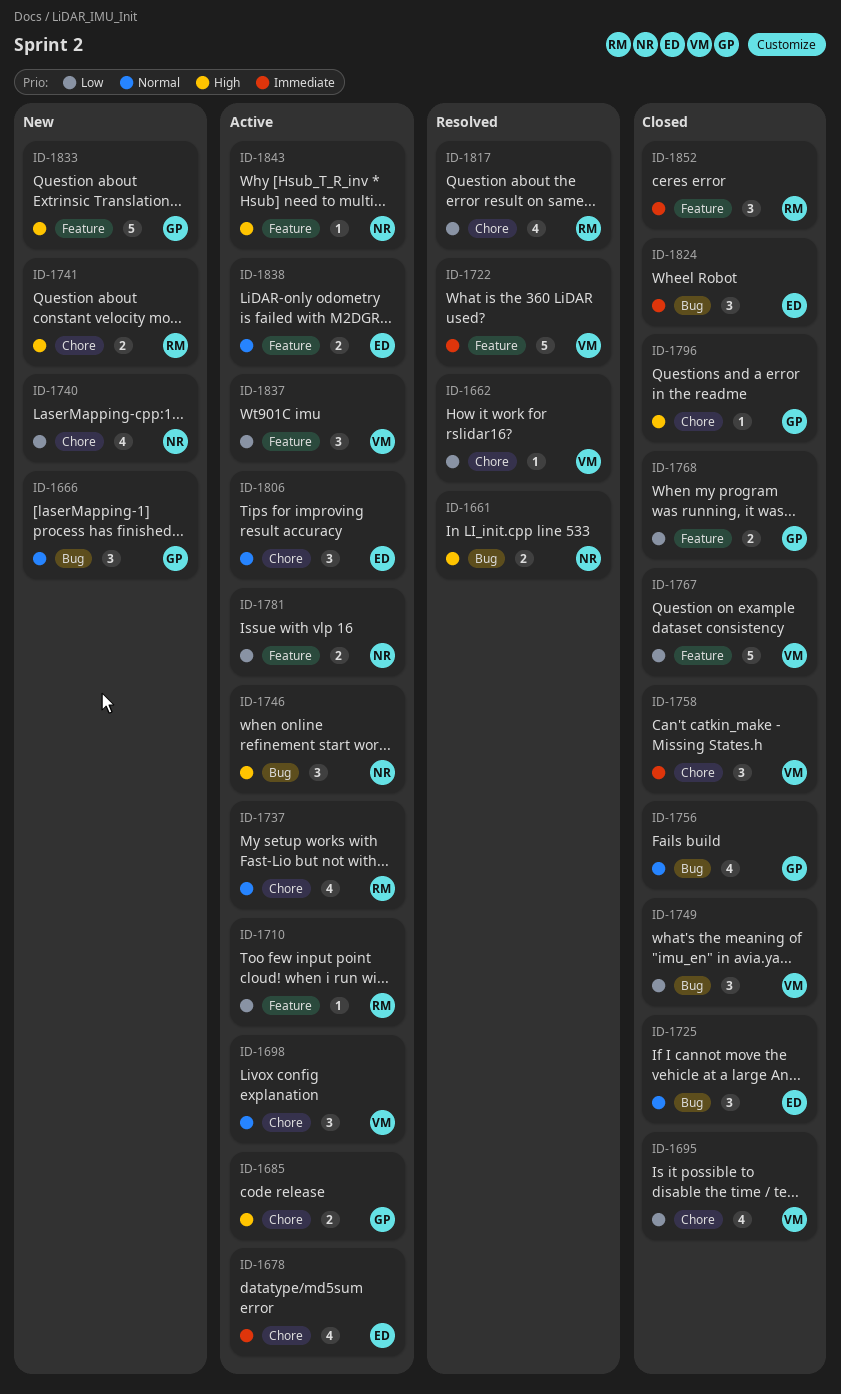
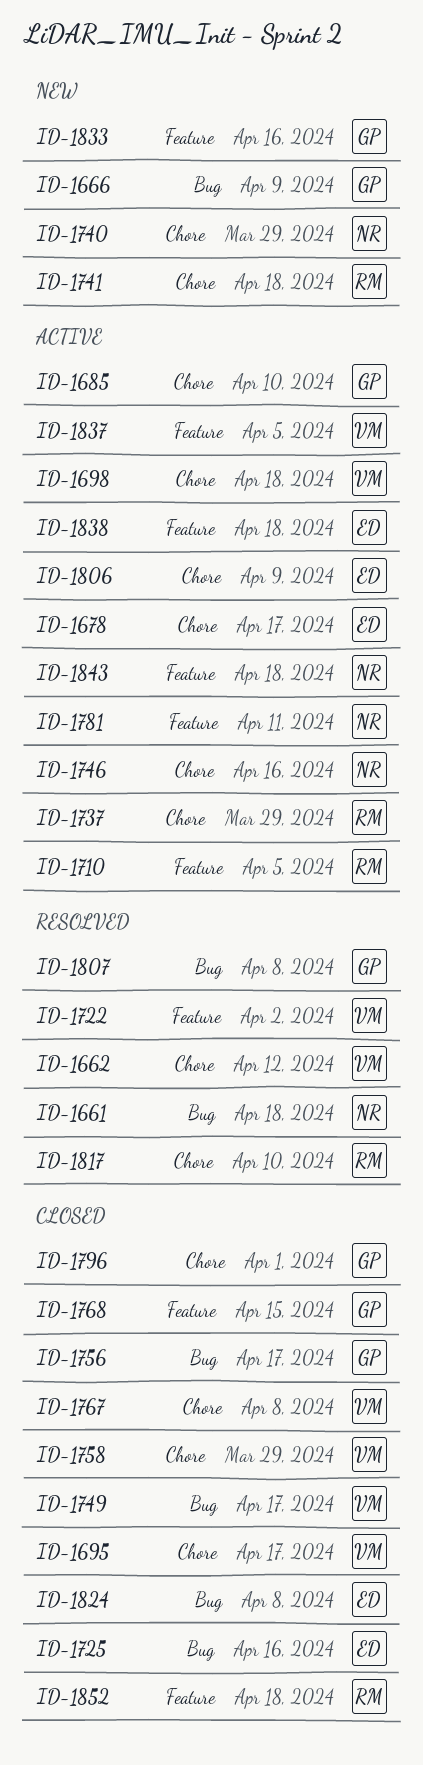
ID-1746, label: Bug -> Chore
ID-1767, label: Feature -> Chore
ID-1807: none -> present

